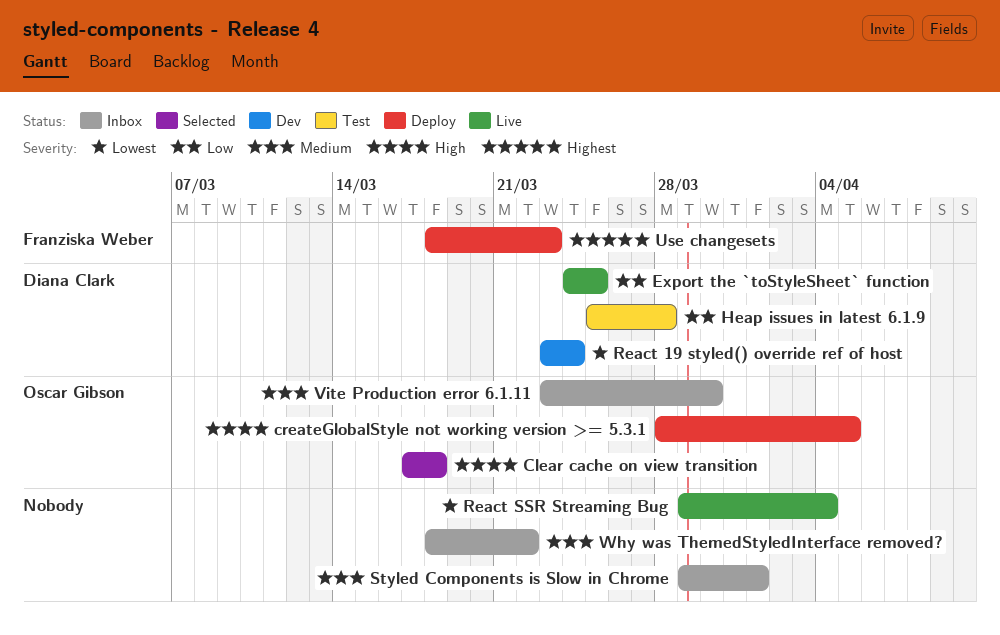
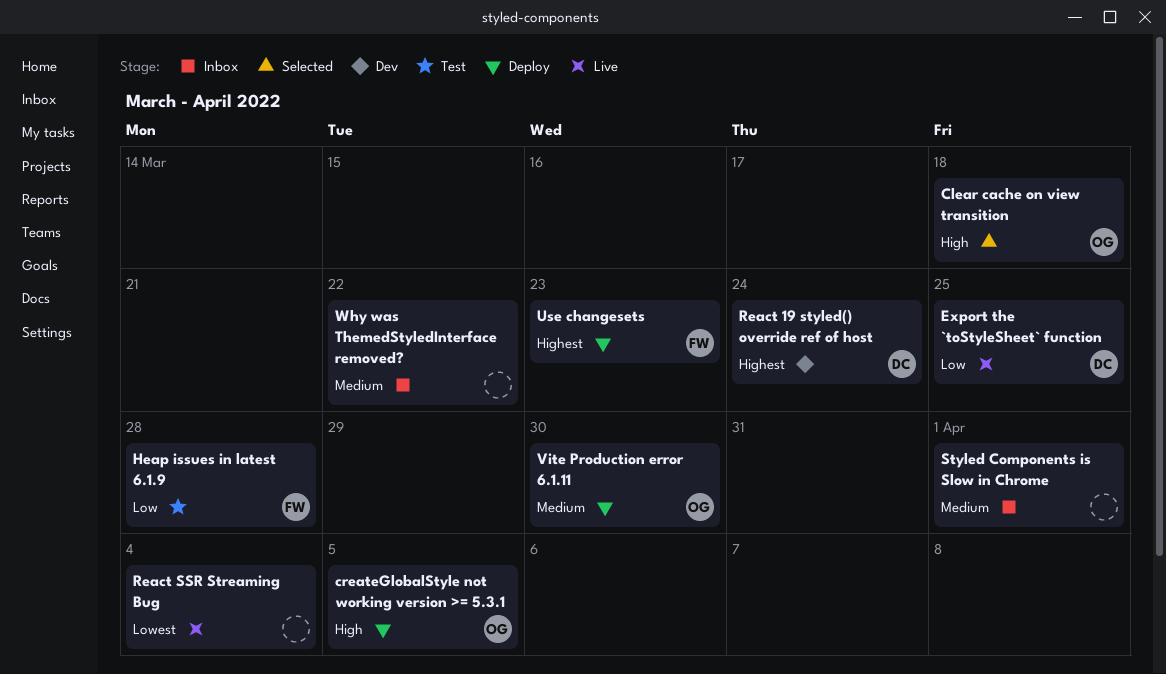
Heap issues in latest 6.1.9, owner: Diana Clark -> Franziska Weber
React 19 styled() override ref of host, priority: Lowest -> Highest
Vite Production error 6.1.11, status: Inbox -> Deploy

